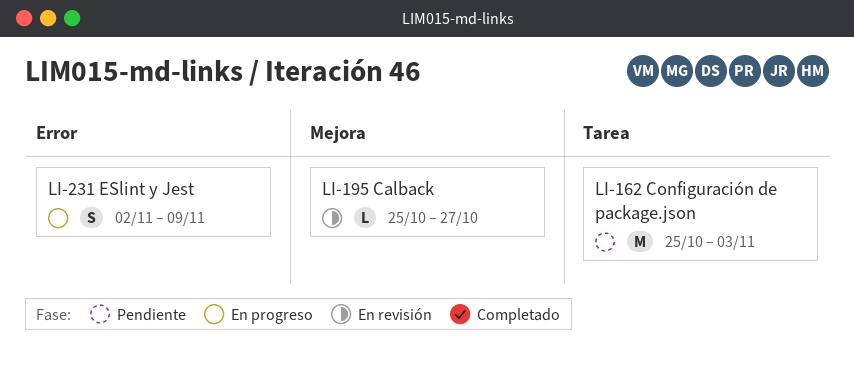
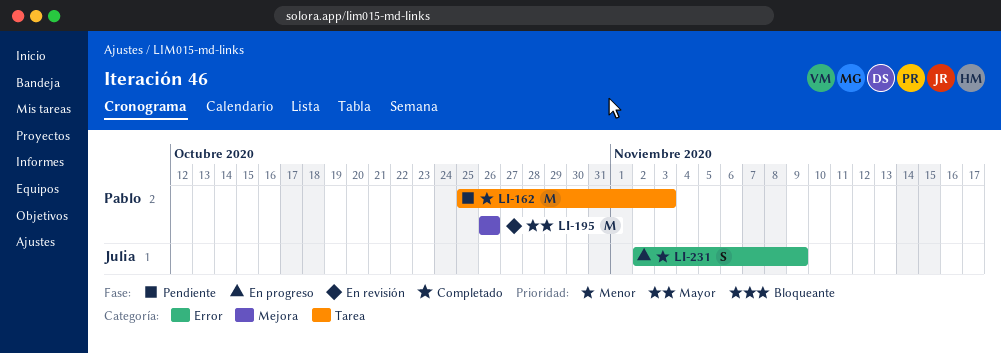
LI-195, estimate: L -> M
LI-195, start: Oct 25 -> Oct 26
LI-195, due: Oct 27 -> Oct 26

